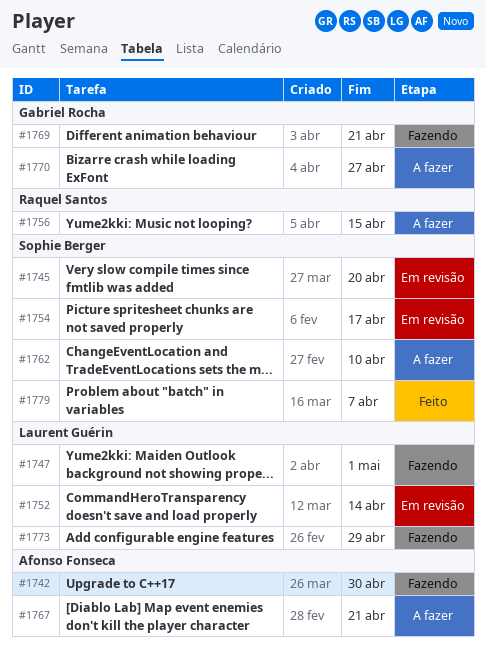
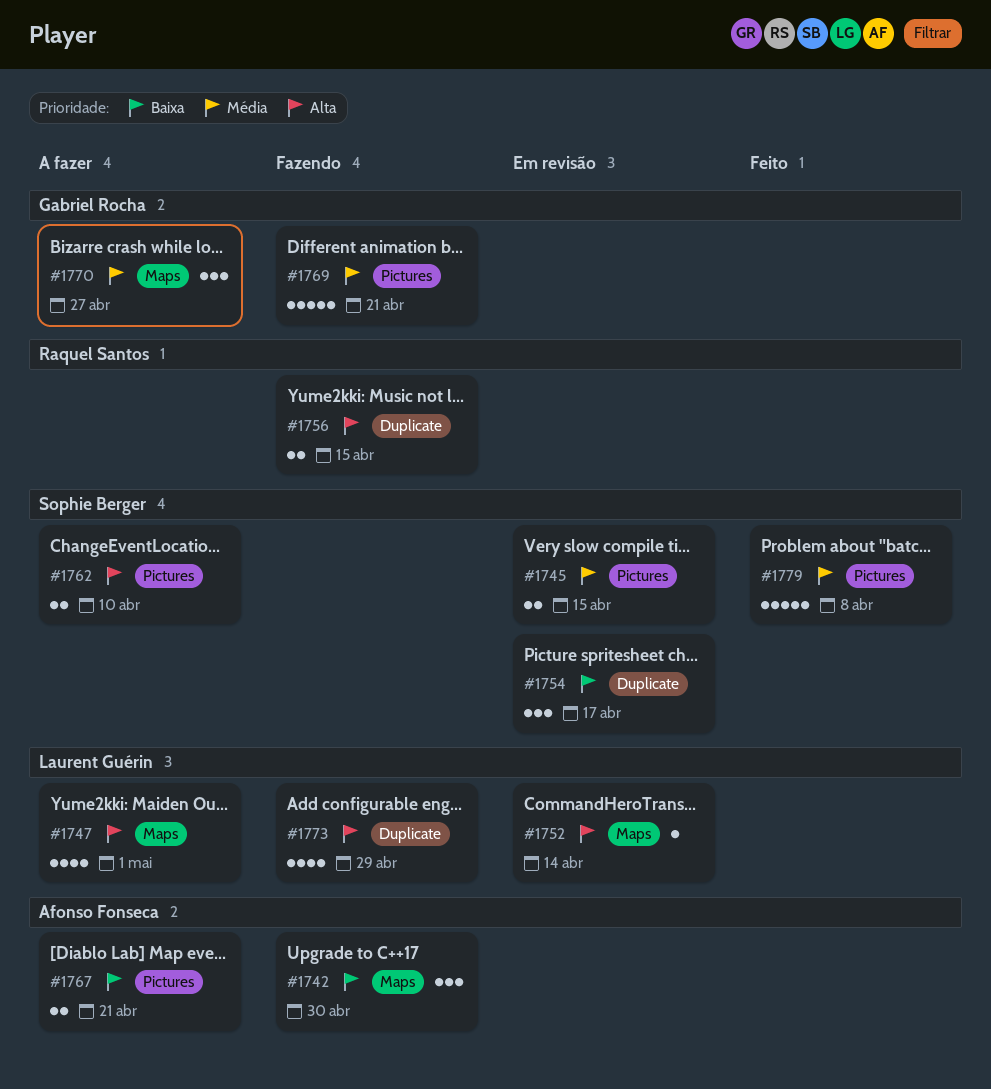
#1745, due: Apr 20 -> Apr 15
#1747, status: Fazendo -> A fazer
#1756, status: A fazer -> Fazendo
#1779, due: Apr 7 -> Apr 8

